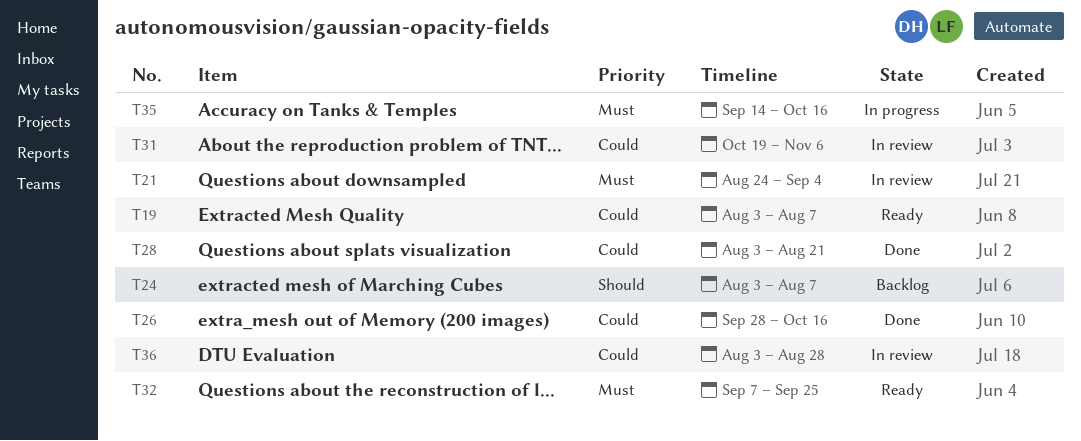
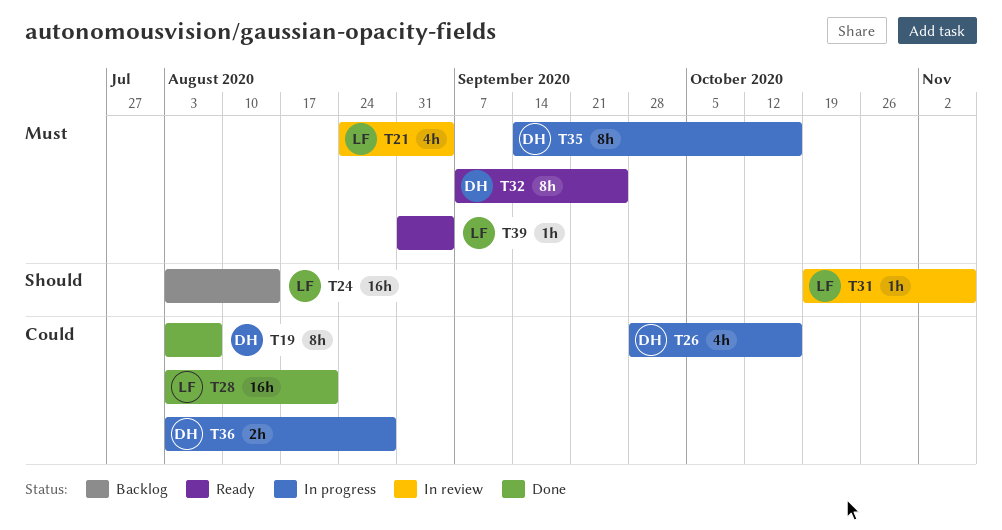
T19, status: Ready -> Done
T24, due: Aug 7 -> Aug 14
T26, status: Done -> In progress
T31, priority: Could -> Should
T36, status: In review -> In progress
T39: none -> present

